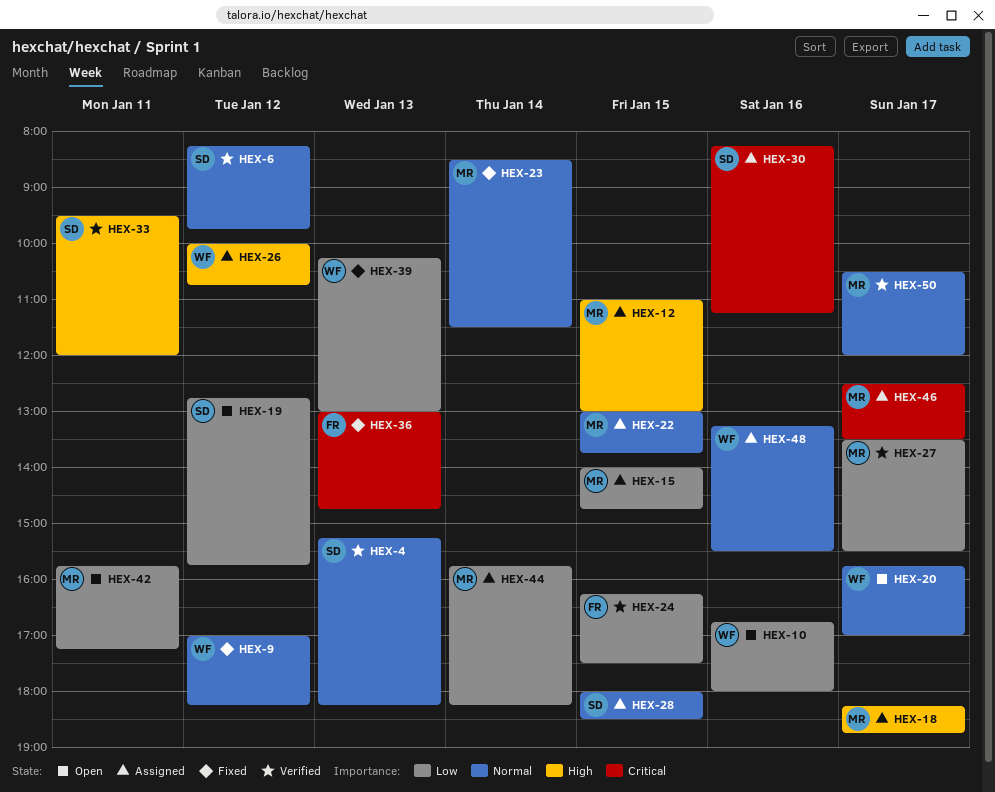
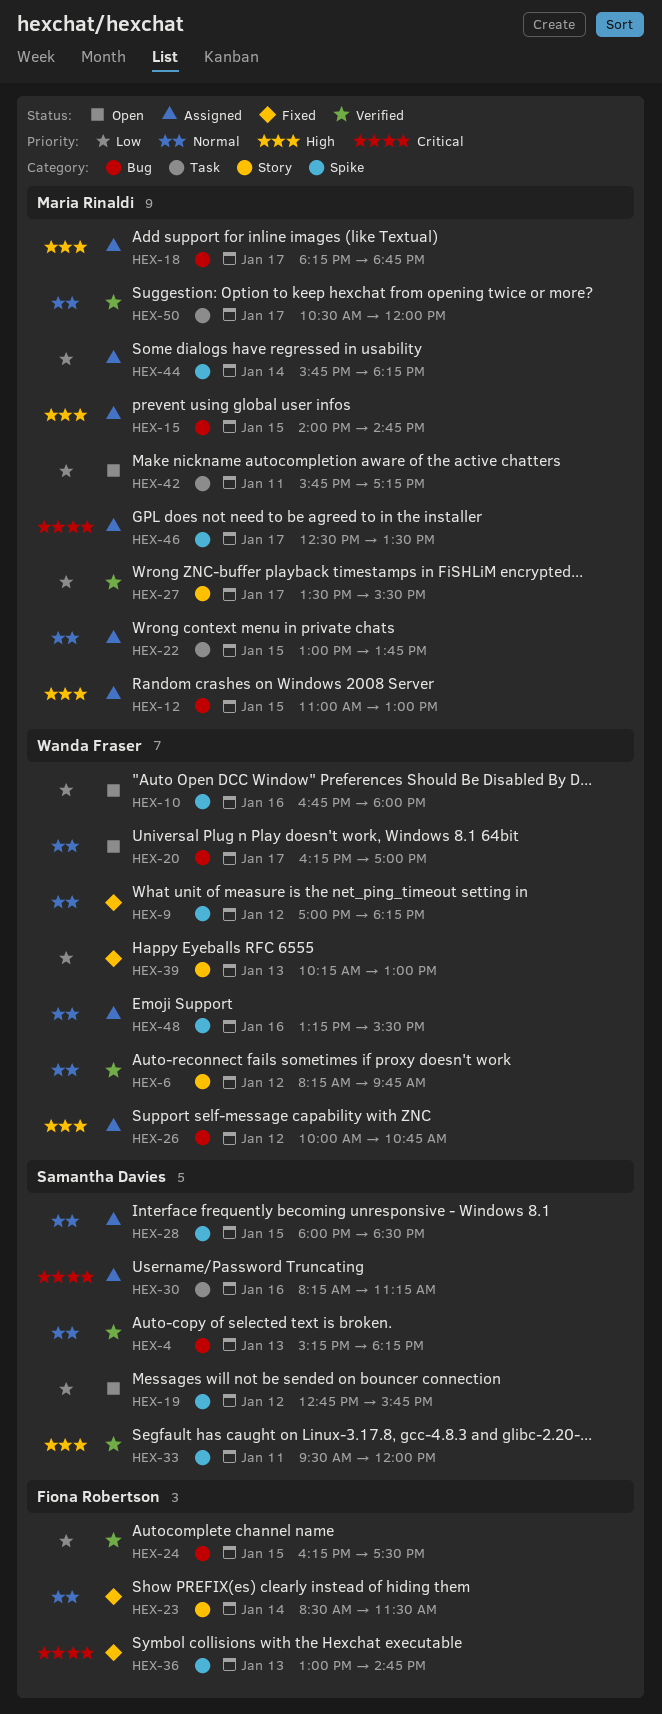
HEX-6, owner: Samantha Davies -> Wanda Fraser
HEX-15, priority: Low -> High
HEX-20, begins: 15:45 -> 16:15
HEX-23, owner: Maria Rinaldi -> Fiona Robertson

